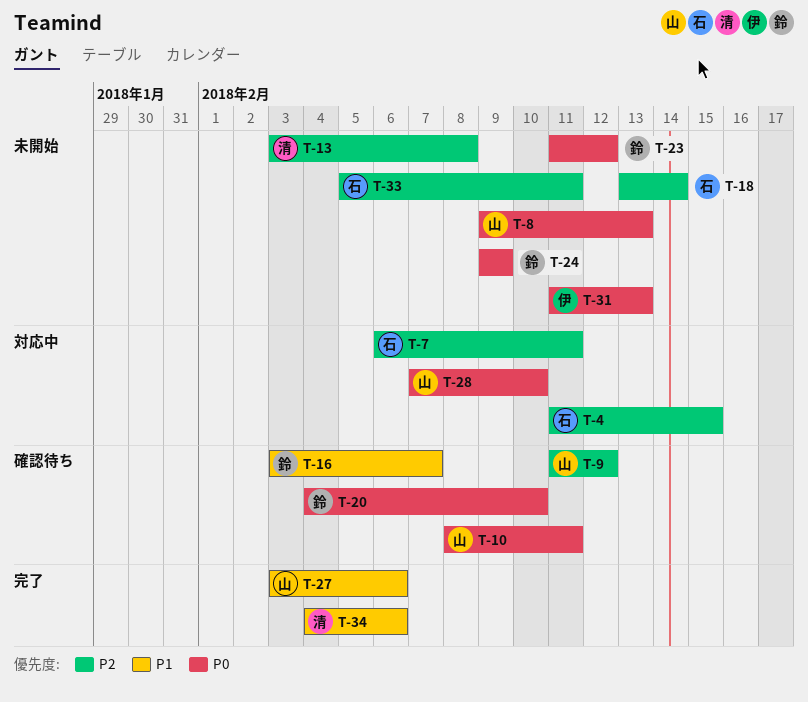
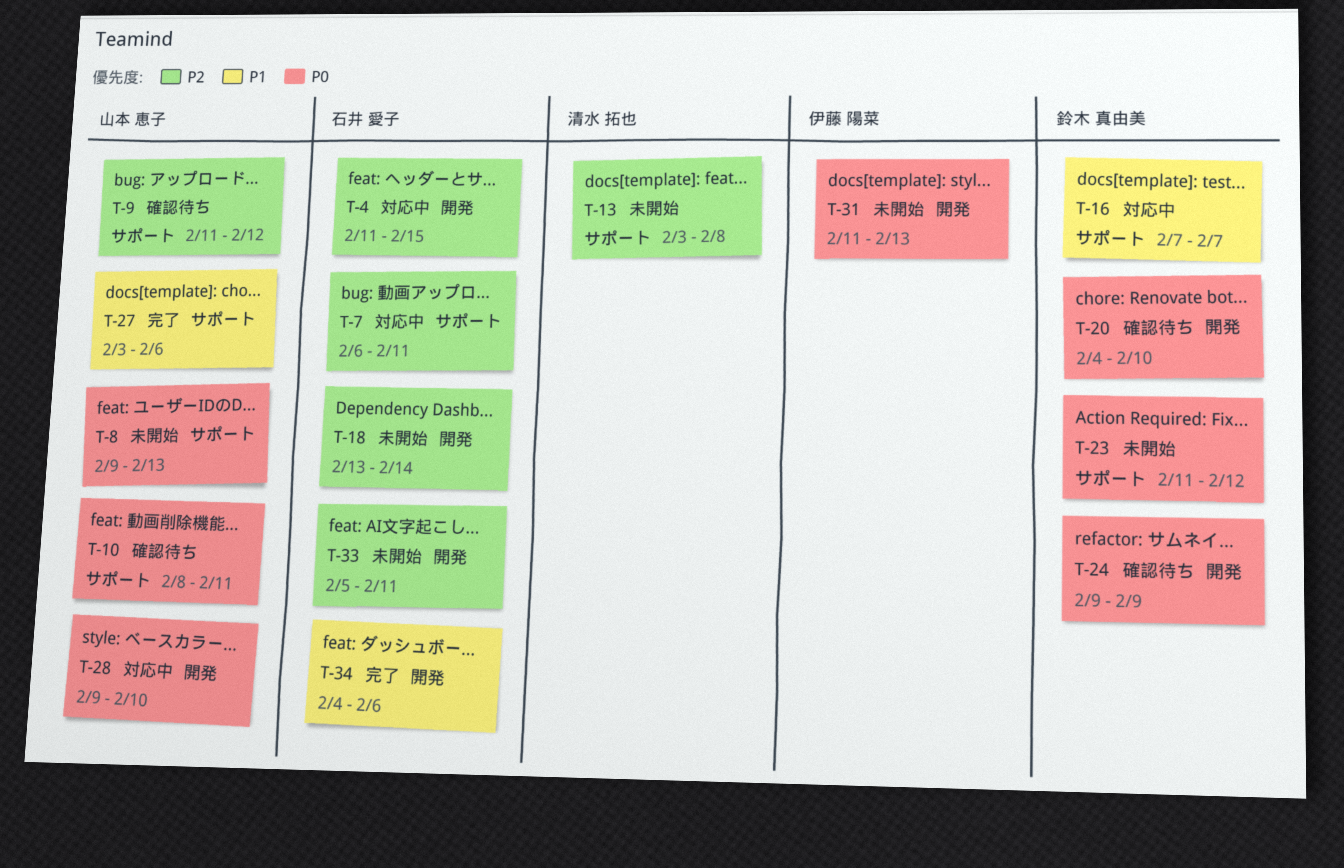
T-16, status: 確認待ち -> 対応中
T-16, start: Feb 3 -> Feb 7
T-24, status: 未開始 -> 確認待ち
T-28, start: Feb 7 -> Feb 9
T-34, owner: 清水 拓也 -> 石井 愛子

